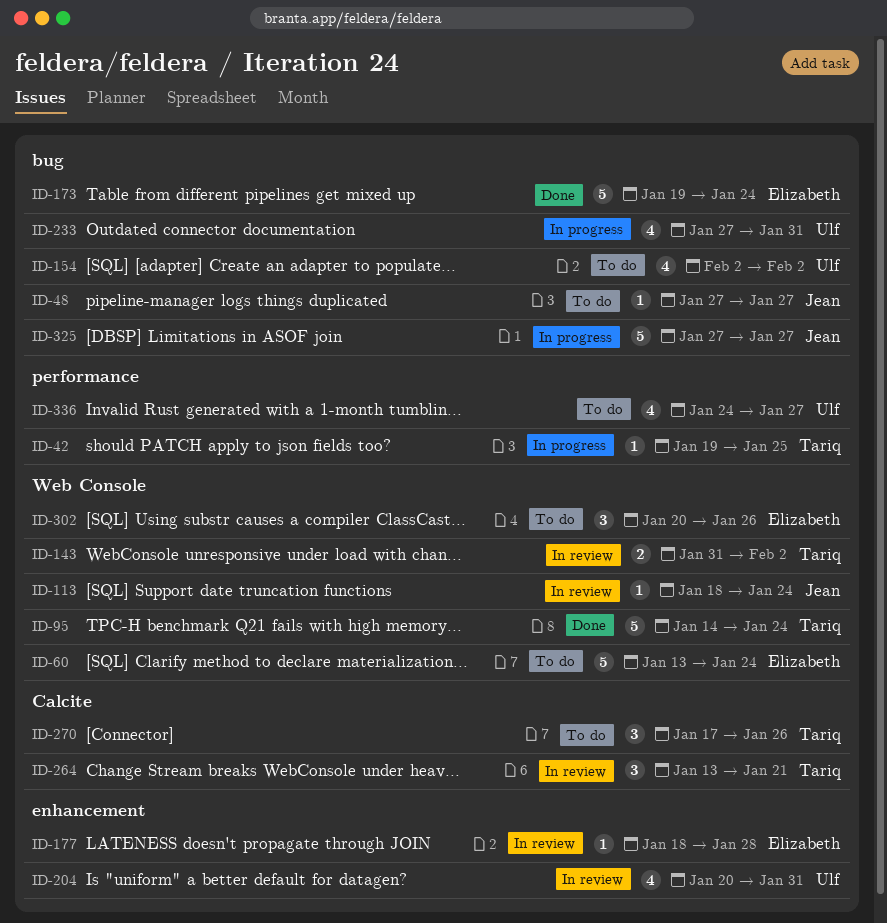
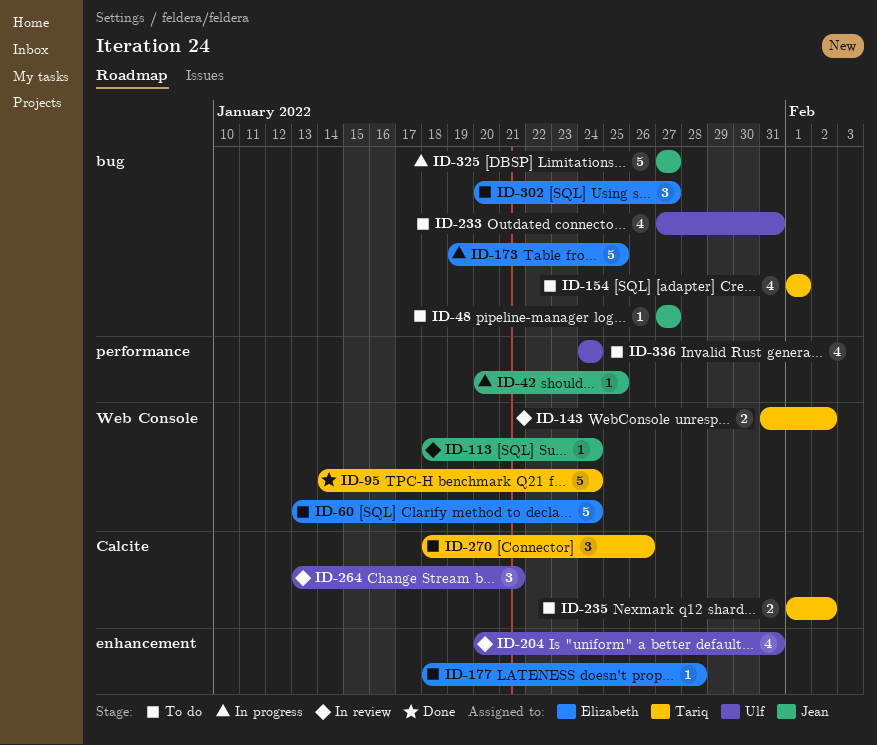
ID-42, owner: Tariq -> Jean
ID-42, start: Jan 19 -> Jan 20
ID-154, owner: Ulf -> Tariq
ID-154, start: Feb 2 -> Feb 1
ID-154, due: Feb 2 -> Feb 1
ID-173, status: Done -> In progress
ID-173, due: Jan 24 -> Jan 25
ID-177, status: In review -> To do
ID-233, status: In progress -> To do
ID-235: none -> present
ID-264, owner: Tariq -> Ulf
ID-270, start: Jan 17 -> Jan 18
ID-302, label: Web Console -> bug
ID-302, due: Jan 26 -> Jan 27
ID-336, due: Jan 27 -> Jan 24

